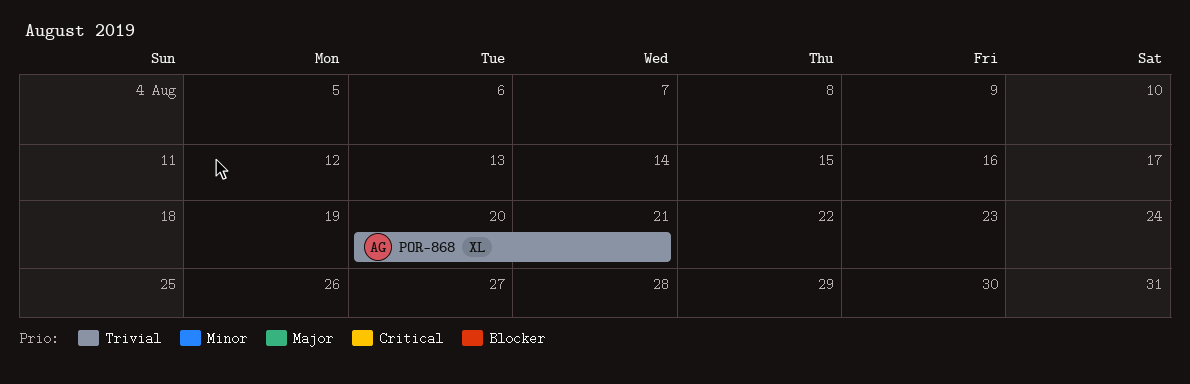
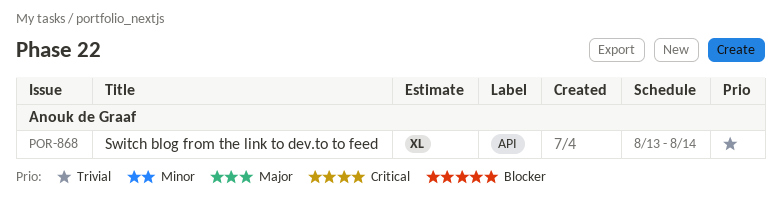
POR-868, start: Aug 20 -> Aug 13
POR-868, due: Aug 21 -> Aug 14

